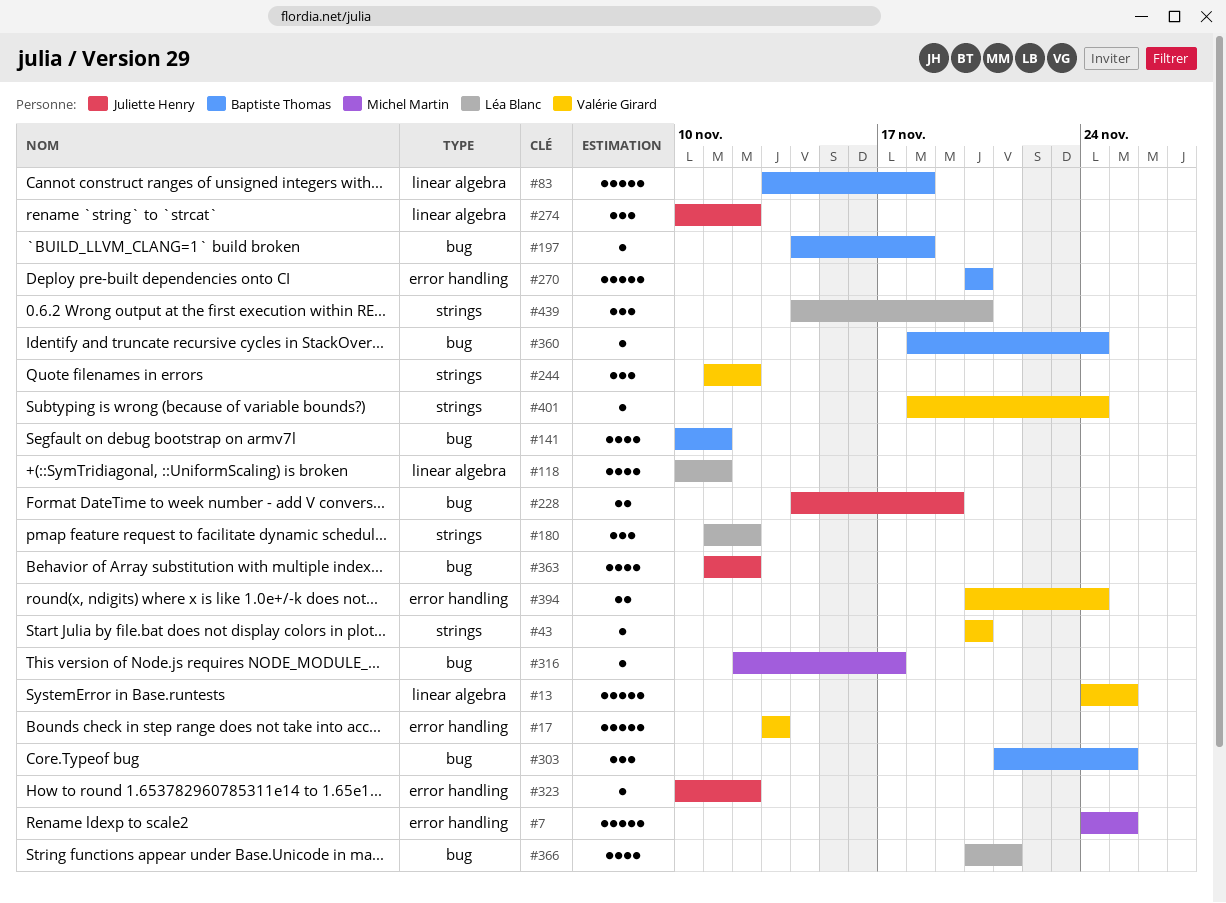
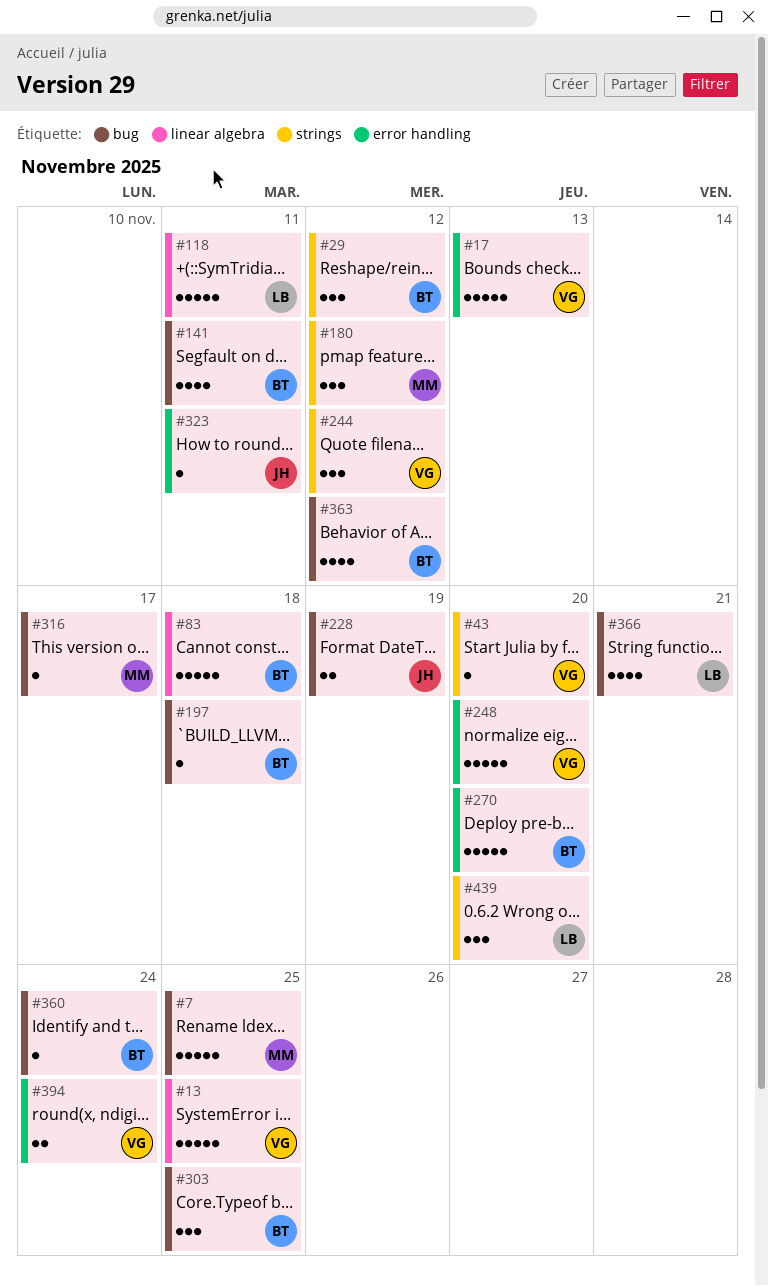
#7, label: error handling -> bug
#29: none -> present
#118, estimate: 4 -> 5
#180, owner: Léa Blanc -> Michel Martin
#248: none -> present
#274: present -> none
#323, due: Nov 12 -> Nov 11
#363, owner: Juliette Henry -> Baptiste Thomas
#401: present -> none

